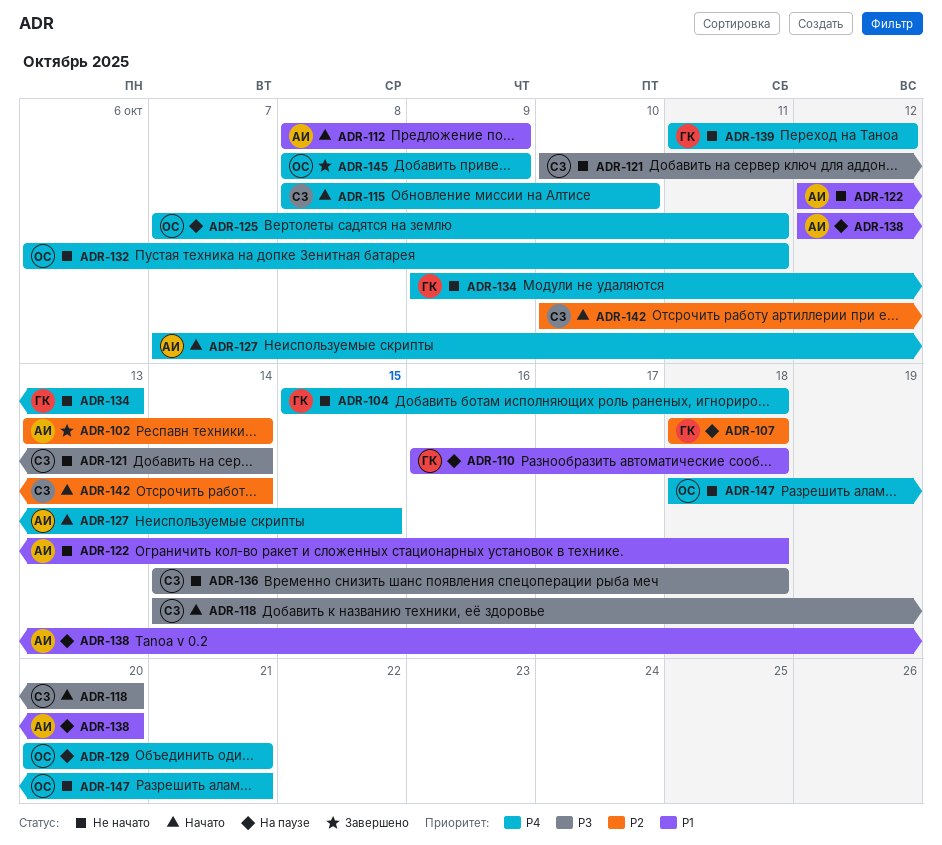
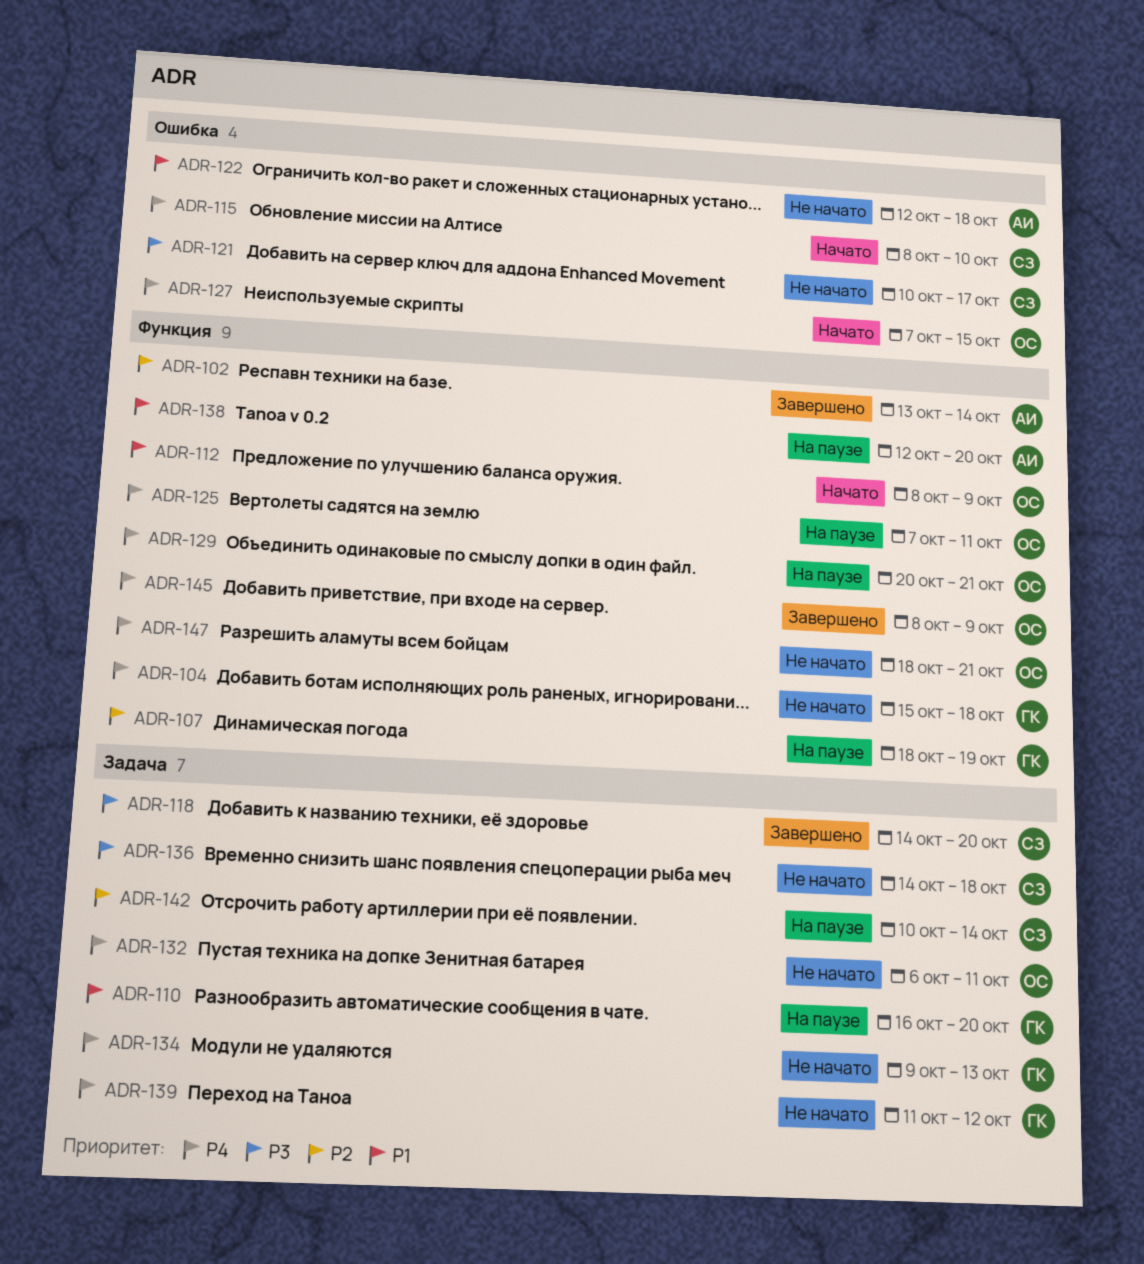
ADR-107, due: Oct 18 -> Oct 19
ADR-110, due: Oct 18 -> Oct 20
ADR-112, owner: АИ -> ОС
ADR-118, status: Начато -> Завершено
ADR-121, due: Oct 14 -> Oct 17
ADR-127, owner: АИ -> ОС
ADR-142, status: Начато -> На паузе

